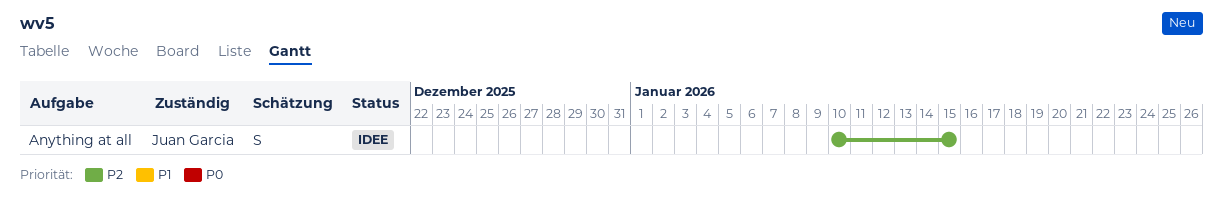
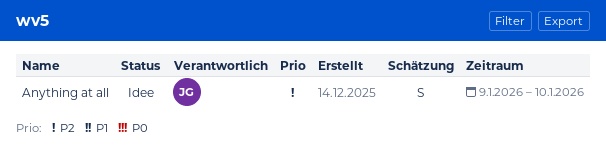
Anything at all, start: Jan 10 -> Jan 9
Anything at all, due: Jan 15 -> Jan 10

